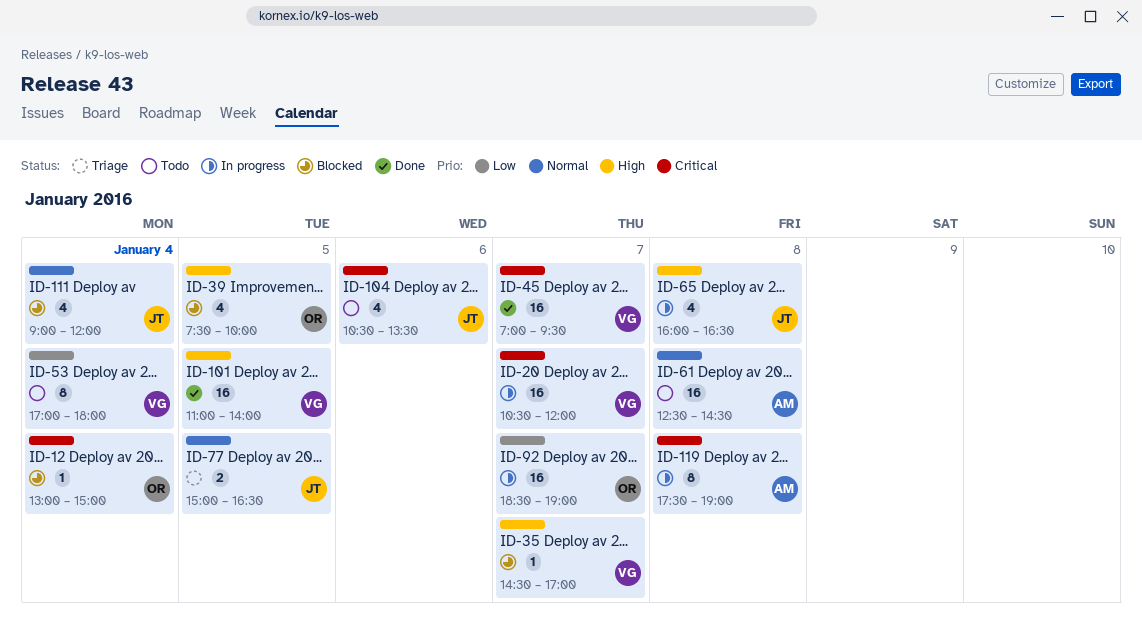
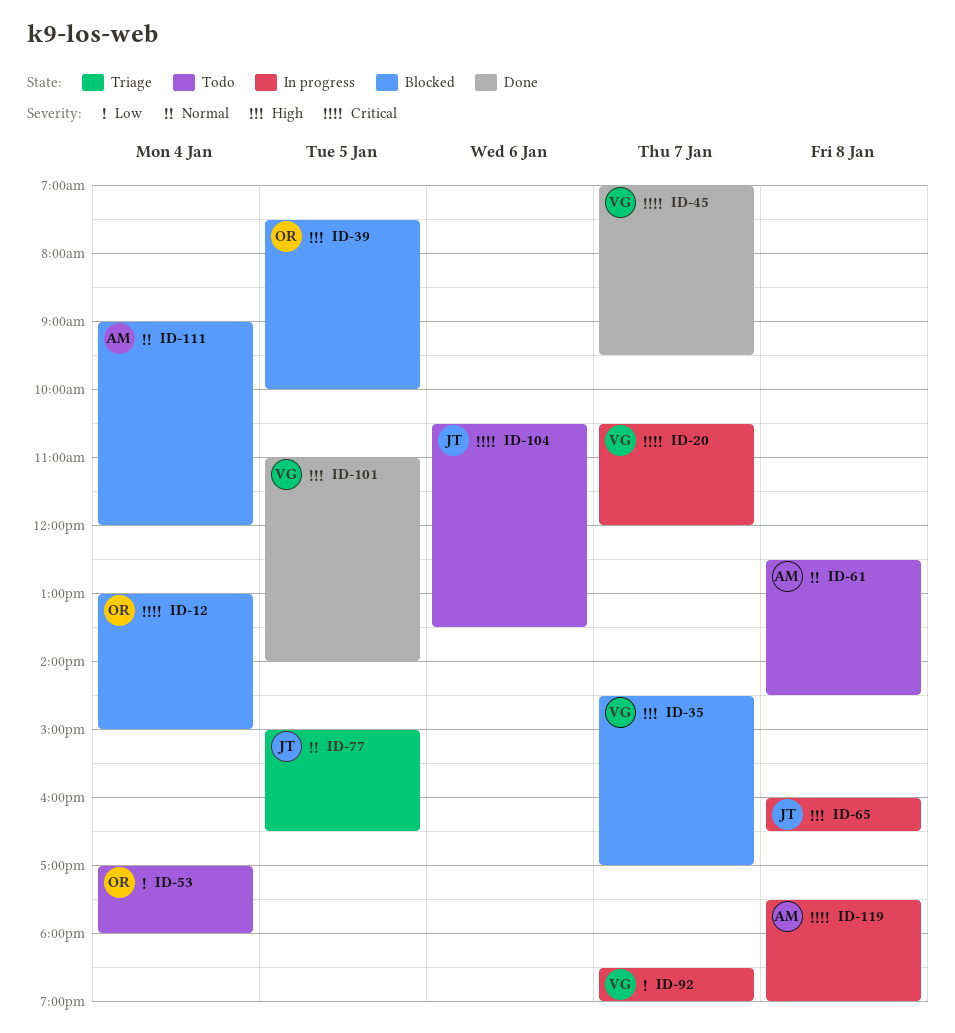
ID-53, owner: VG -> OR
ID-92, owner: OR -> VG
ID-111, owner: JT -> AM

